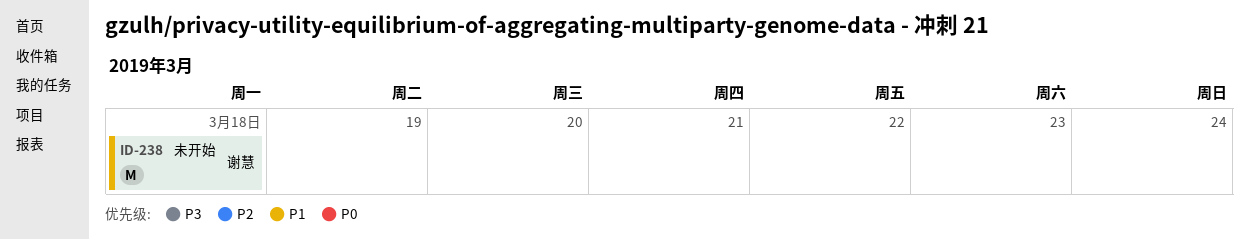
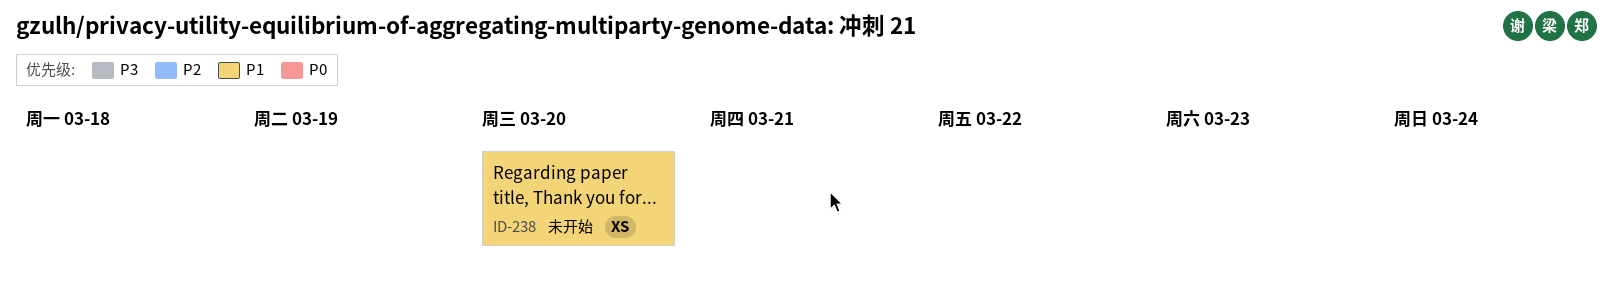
ID-238, estimate: M -> XS
ID-238, due: Mar 18 -> Mar 20

